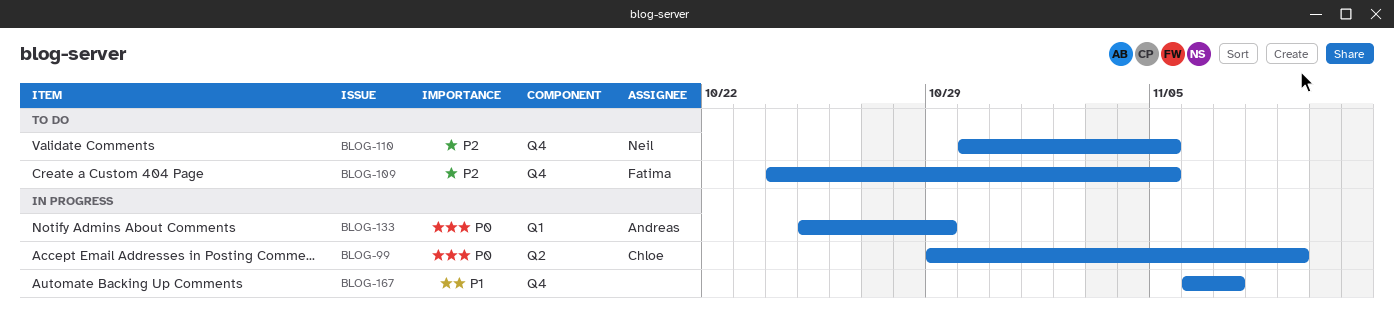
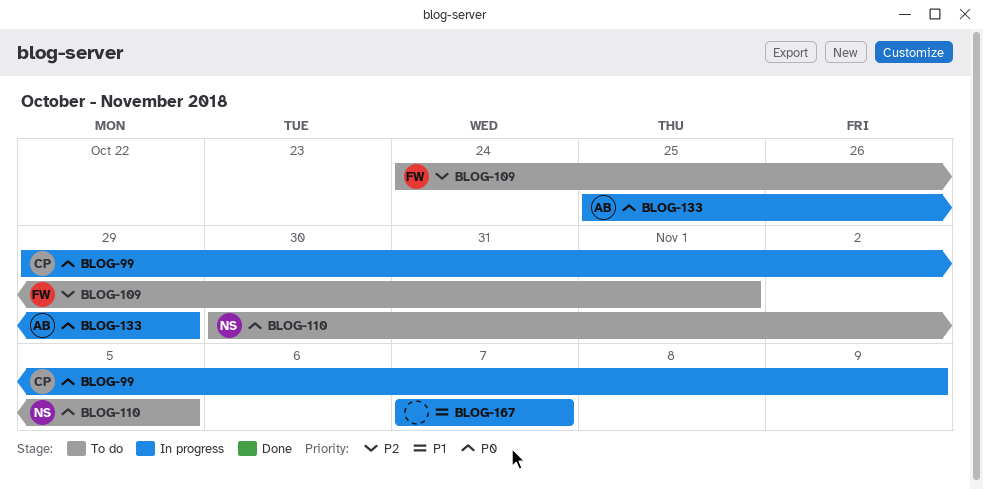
BLOG-109, due: Nov 5 -> Nov 1
BLOG-110, priority: P2 -> P0
BLOG-167, start: Nov 6 -> Nov 7

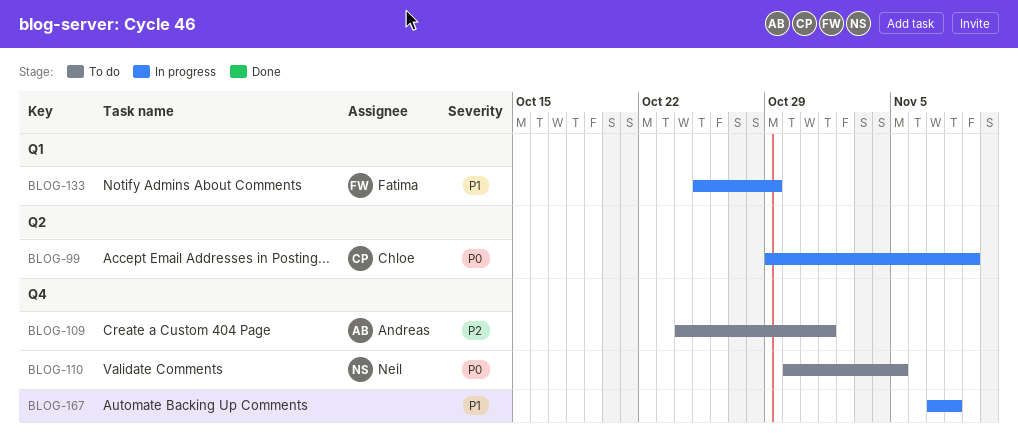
BLOG-109, owner: Fatima -> Andreas
BLOG-133, owner: Andreas -> Fatima
BLOG-133, priority: P0 -> P1
BLOG-167, due: Nov 7 -> Nov 8

